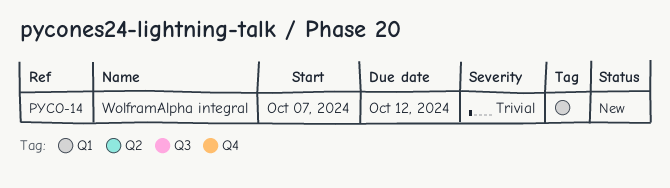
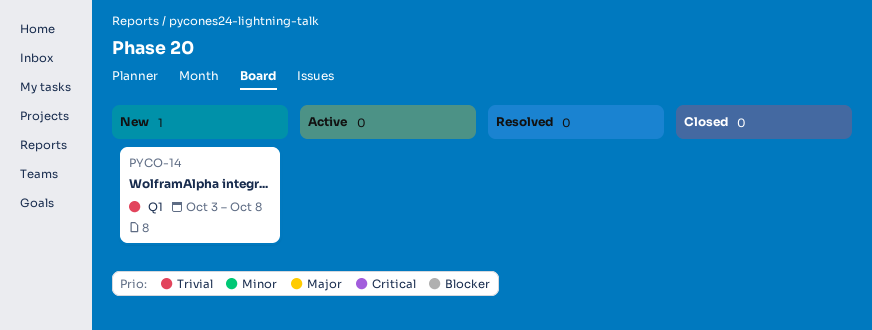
PYCO-14, start: Oct 7 -> Oct 3
PYCO-14, due: Oct 12 -> Oct 8

